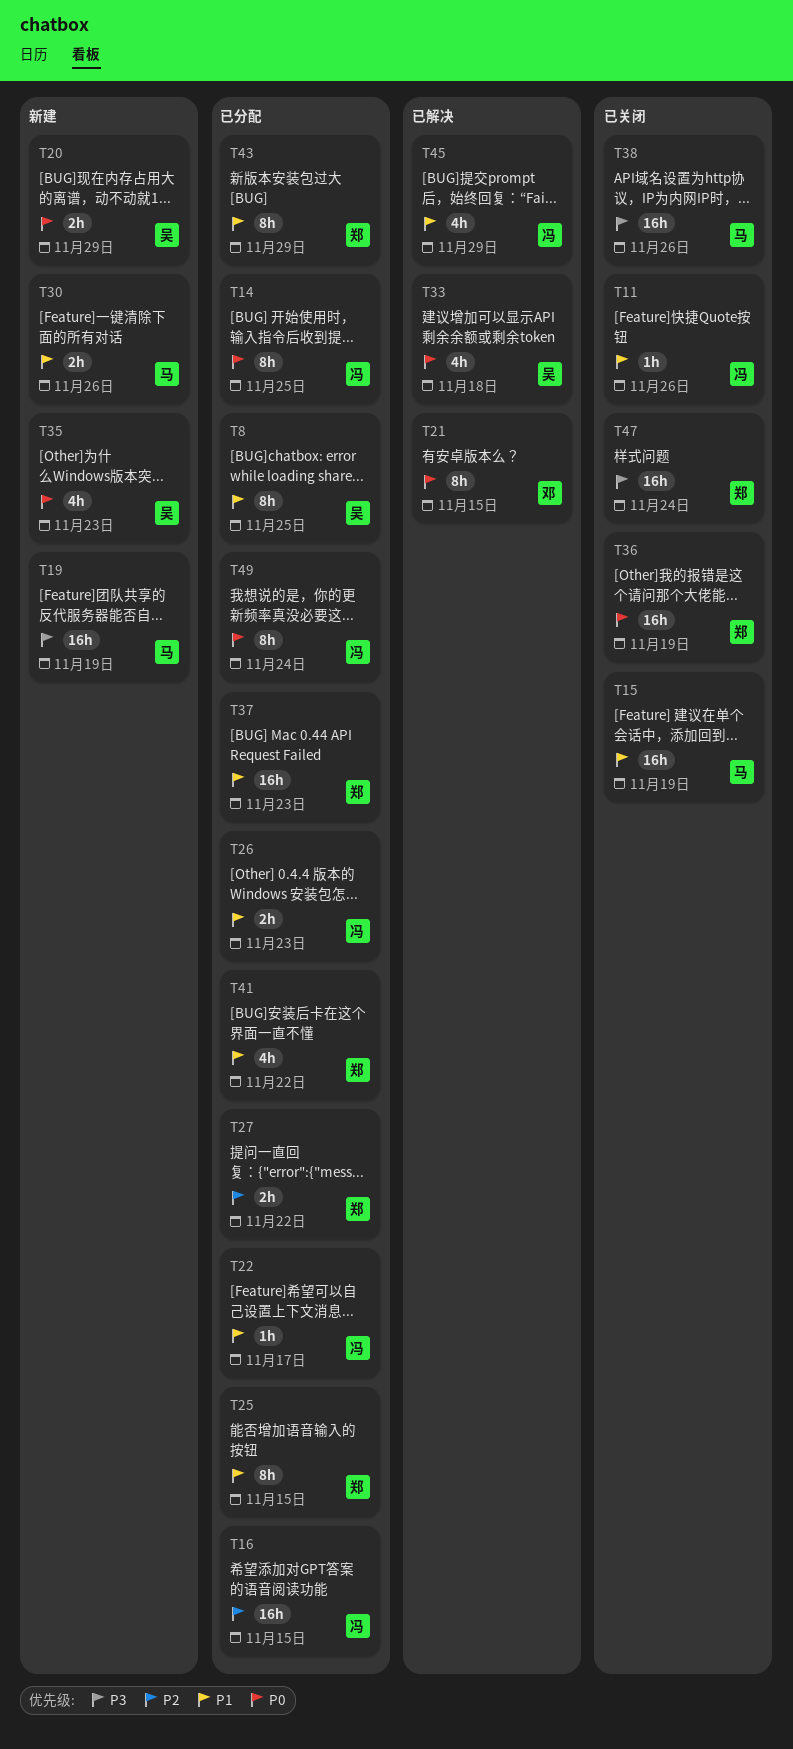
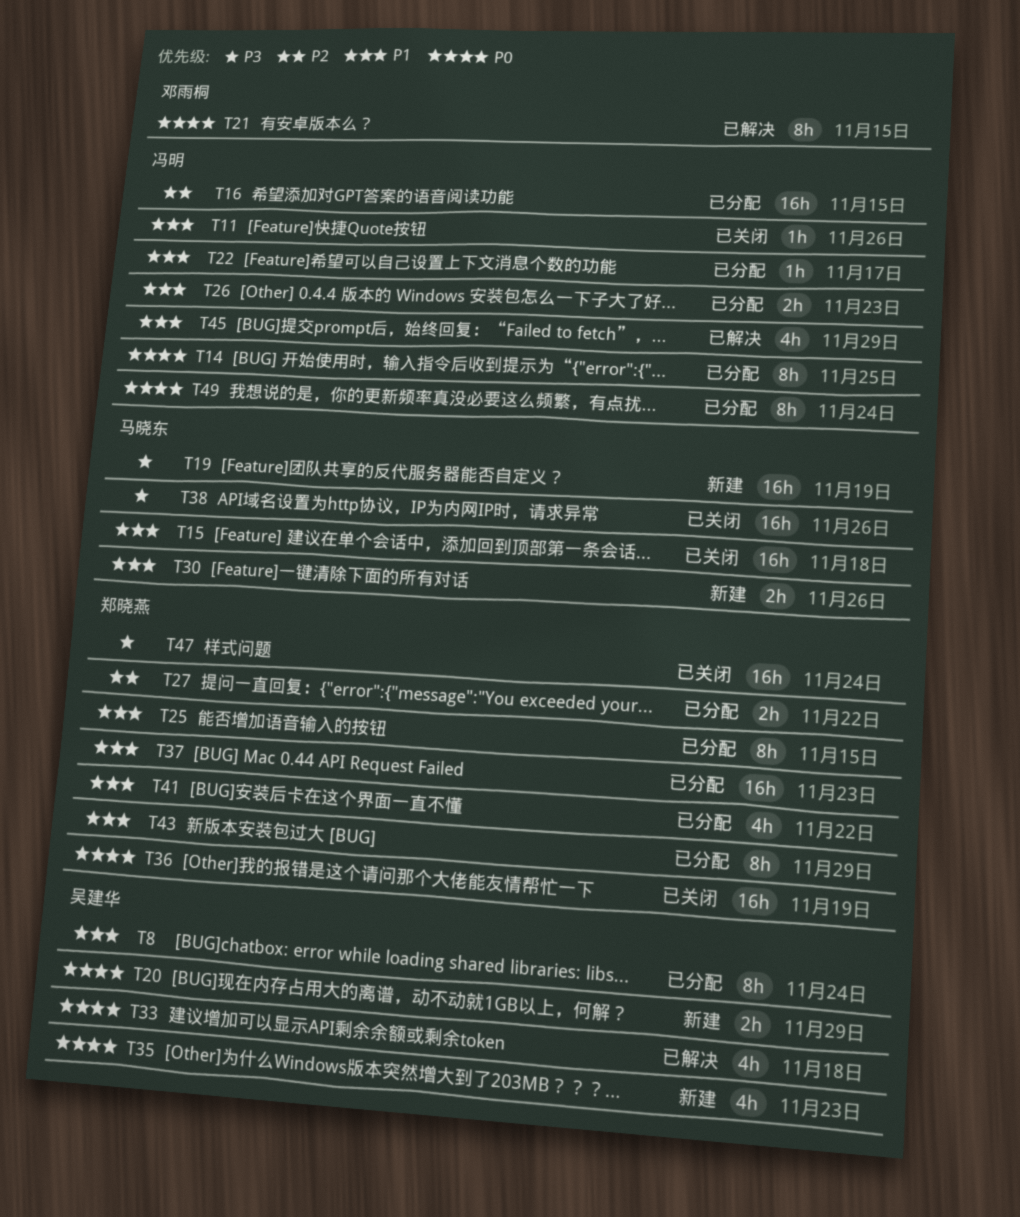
T8, due: Nov 25 -> Nov 24
T15, due: Nov 19 -> Nov 18

